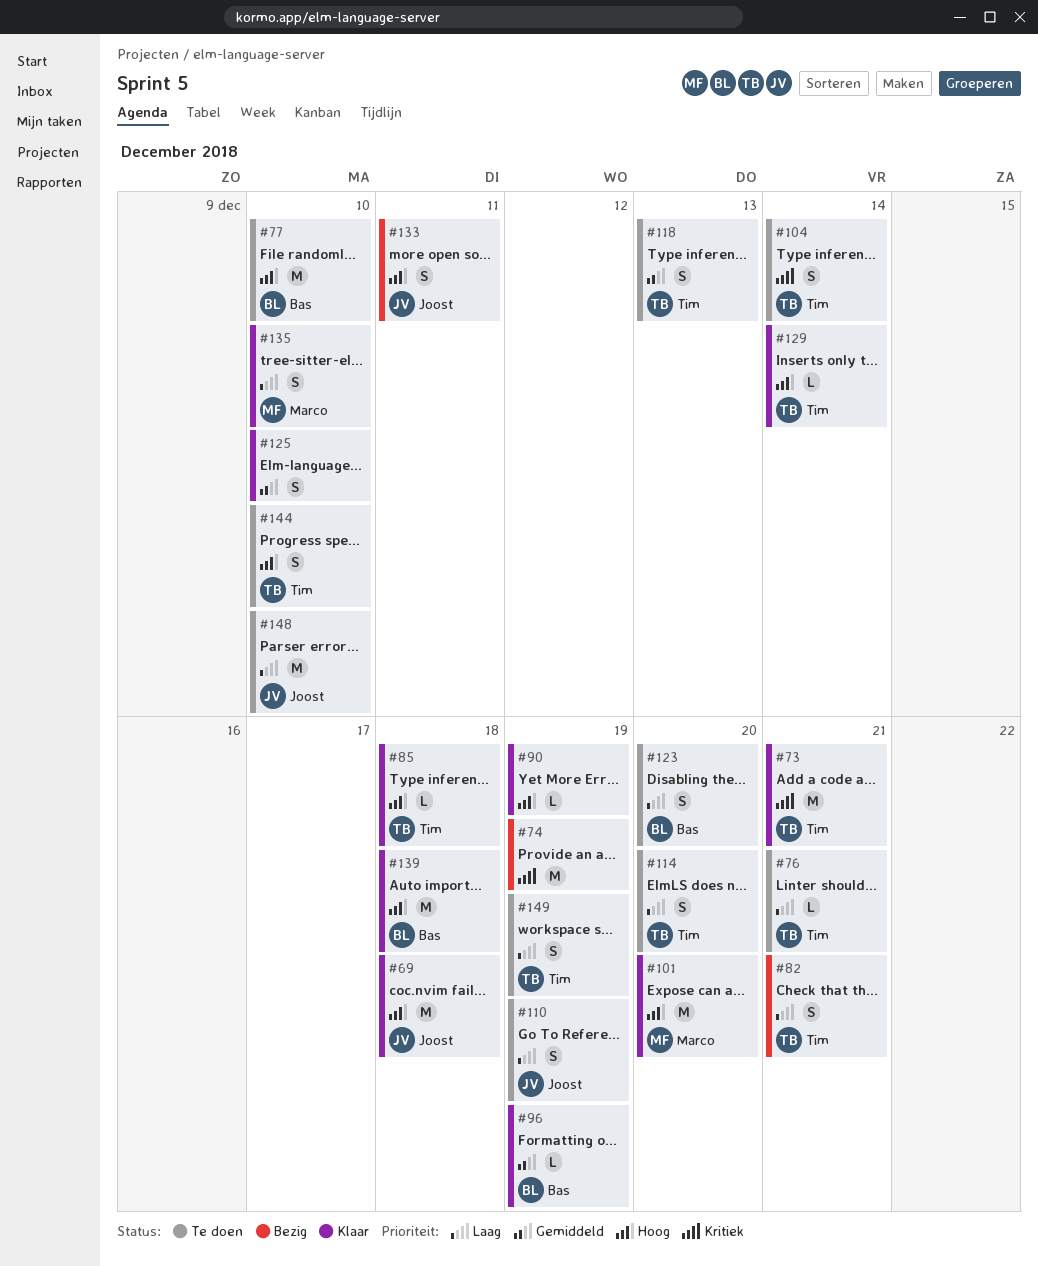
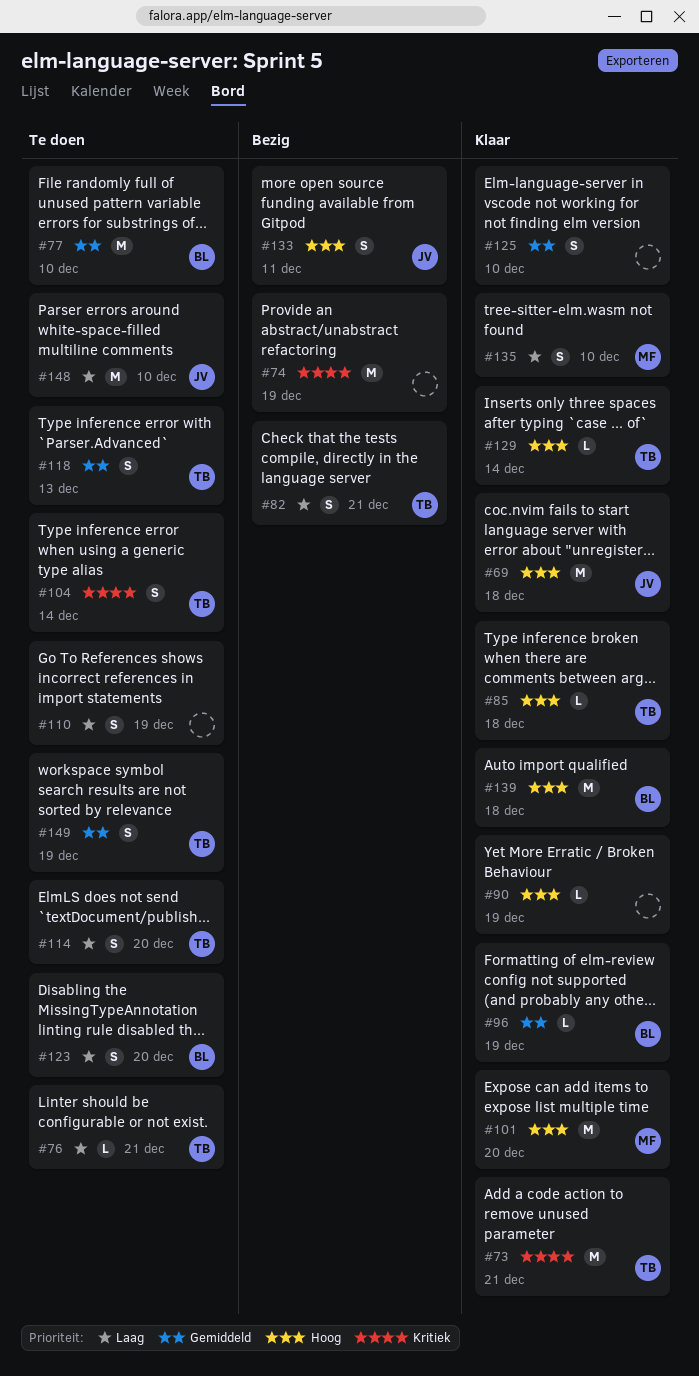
#77, priority: Hoog -> Gemiddeld
#110, owner: Joost -> none
#144: present -> none
#149, priority: Laag -> Gemiddeld

